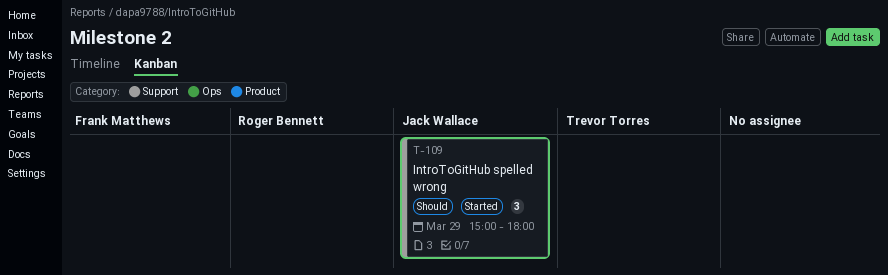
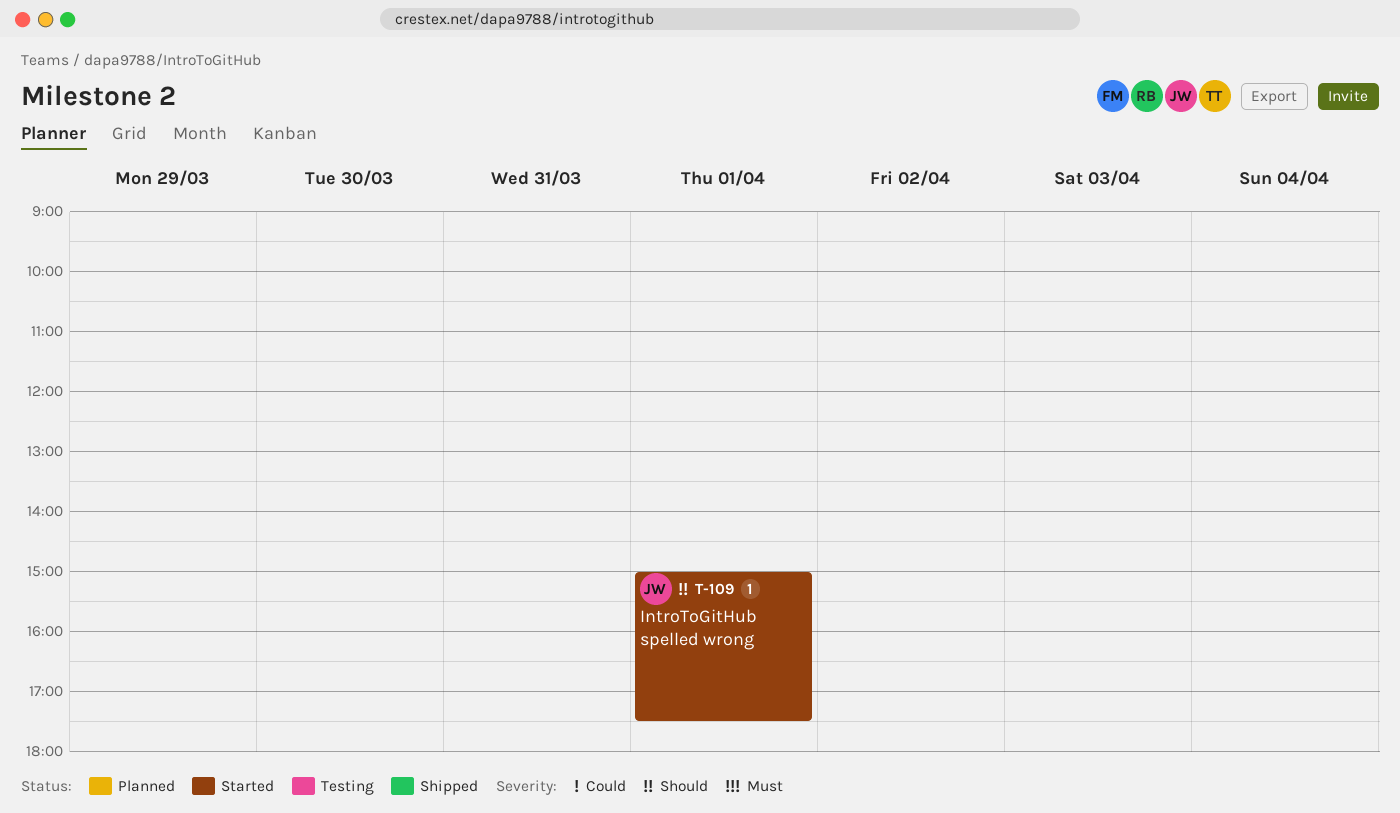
T-109, estimate: 3 -> 1
T-109, day: Mar 29 -> Apr 1
T-109, ends: 18:00 -> 17:30

